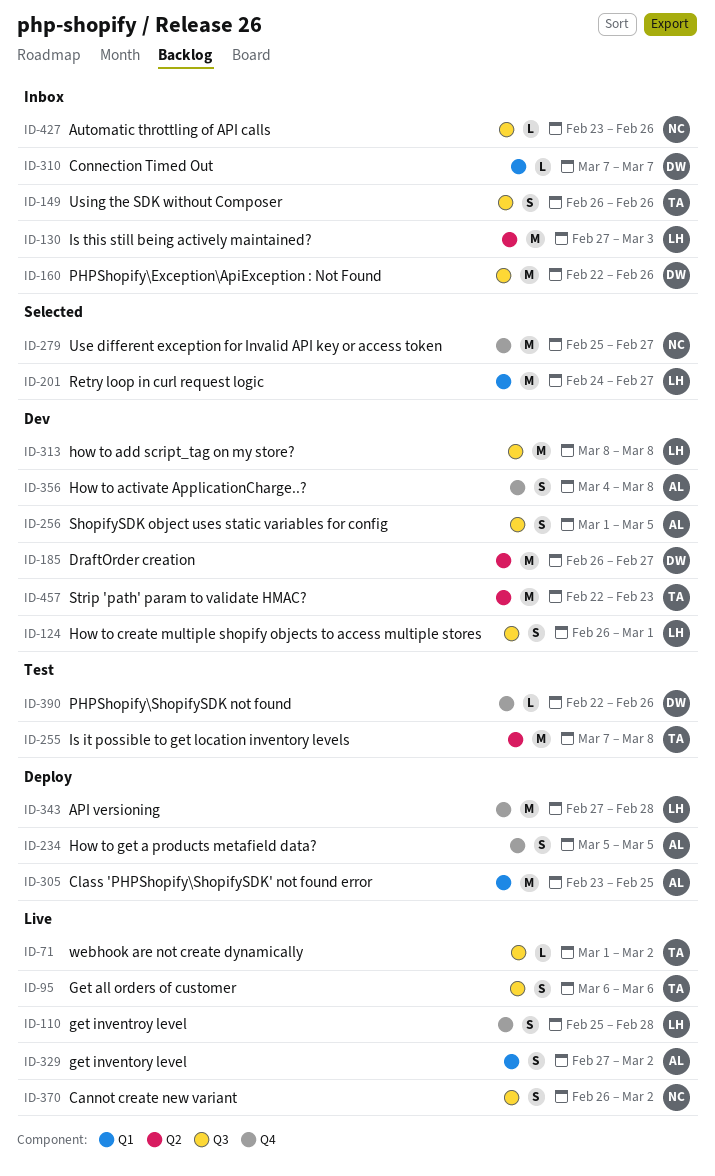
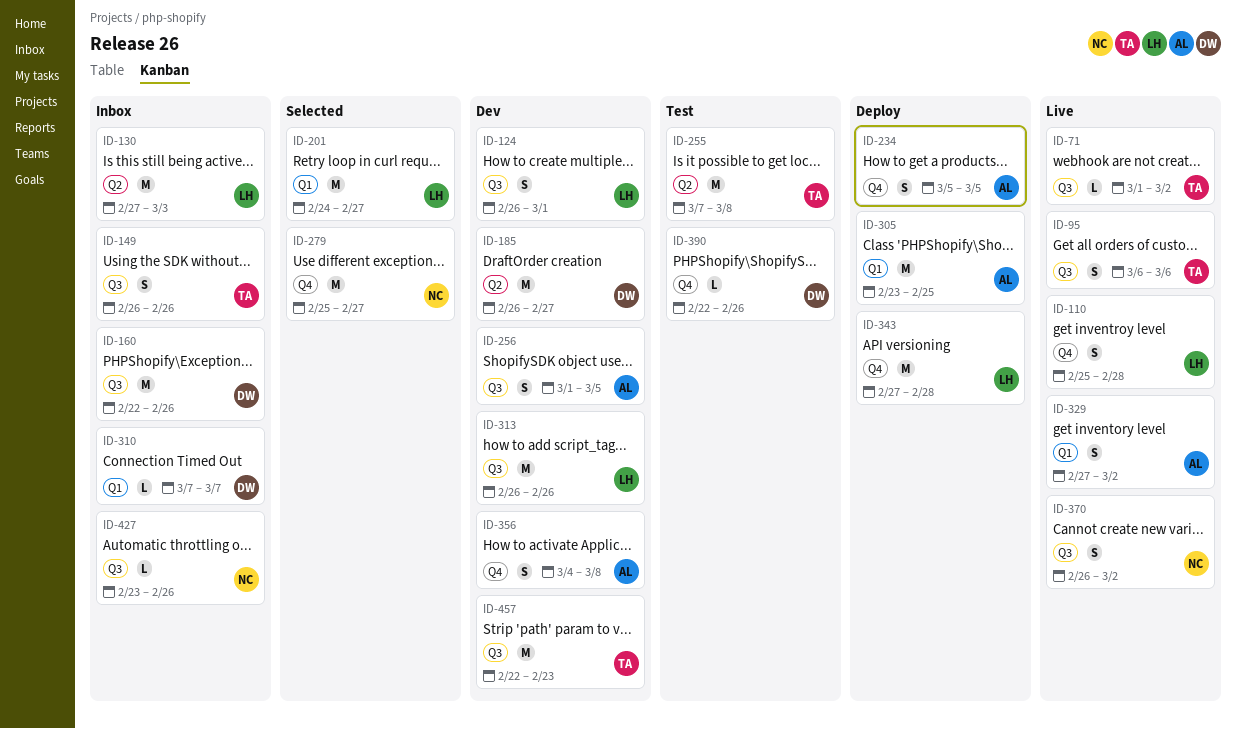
ID-313, start: Mar 8 -> Feb 26
ID-313, due: Mar 8 -> Feb 26
ID-457, label: Q2 -> Q3

